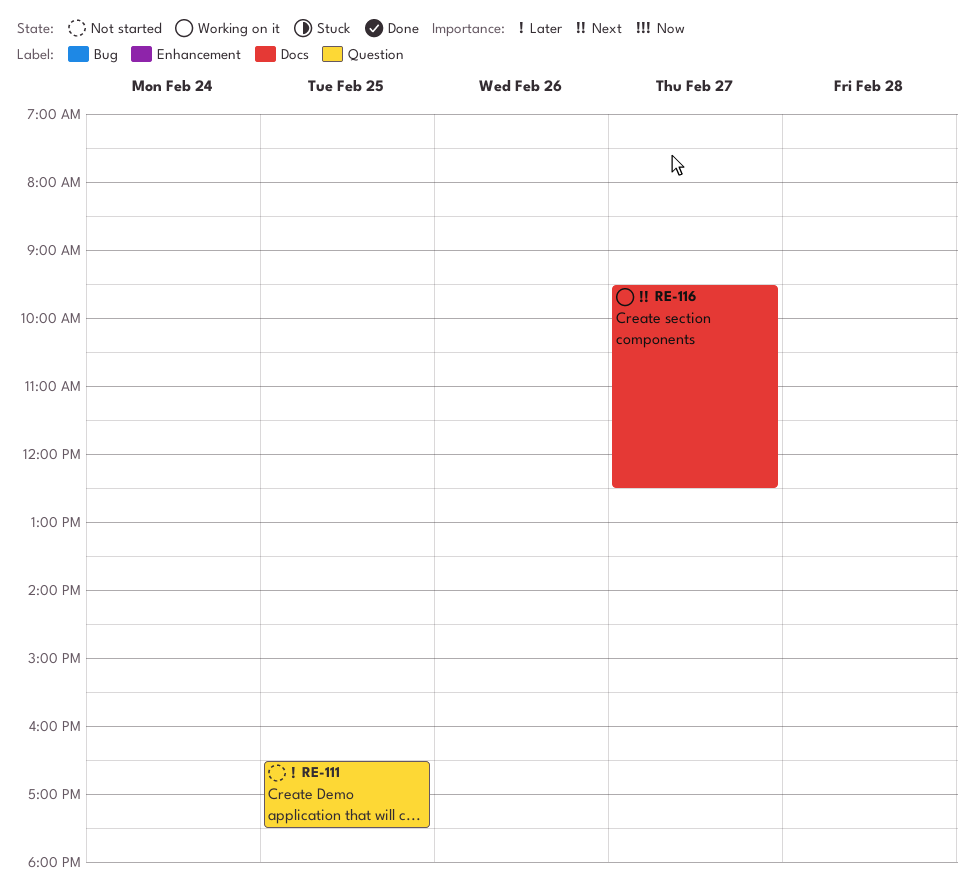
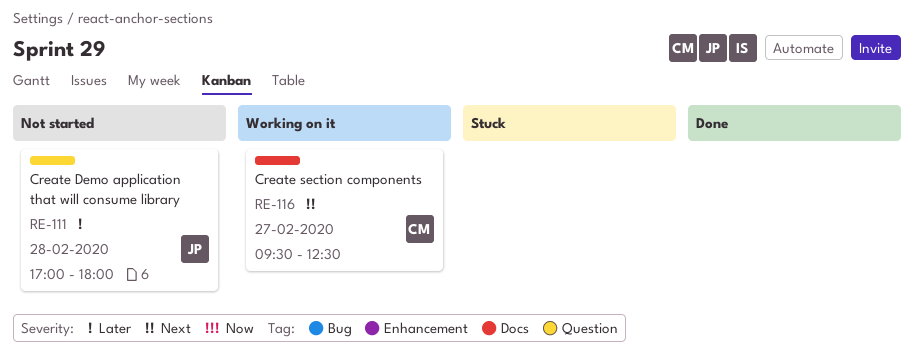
RE-111, day: Feb 25 -> Feb 28
RE-111, begins: 16:30 -> 17:00
RE-111, ends: 17:30 -> 18:00

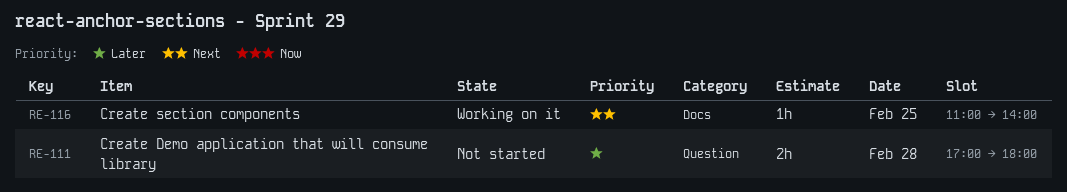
RE-116, day: Feb 27 -> Feb 25
RE-116, begins: 09:30 -> 11:00
RE-116, ends: 12:30 -> 14:00

